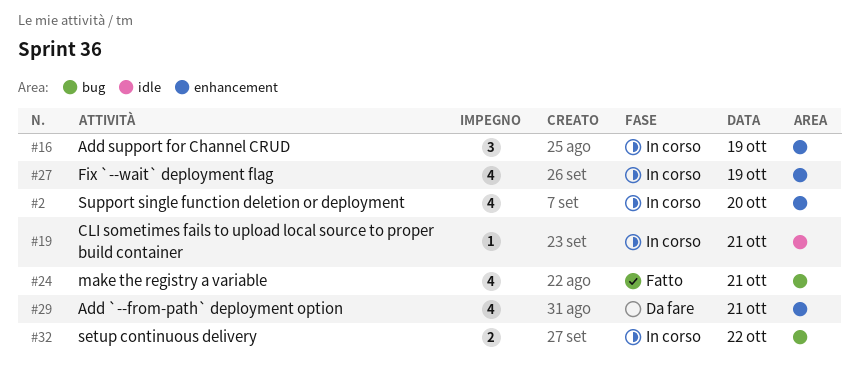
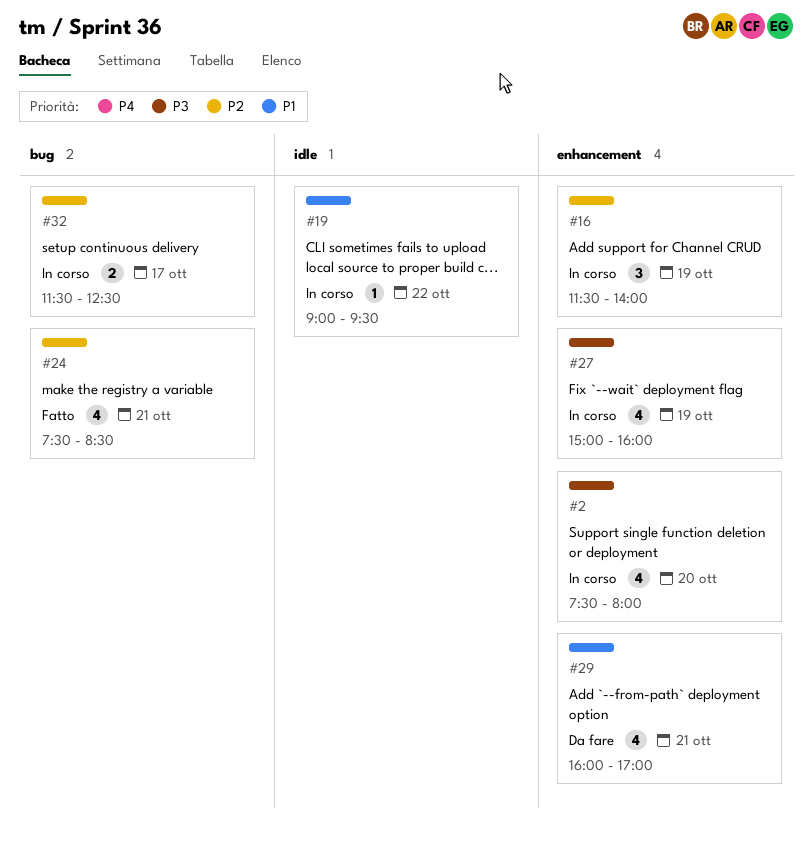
#19, day: Oct 21 -> Oct 22
#32, day: Oct 22 -> Oct 17

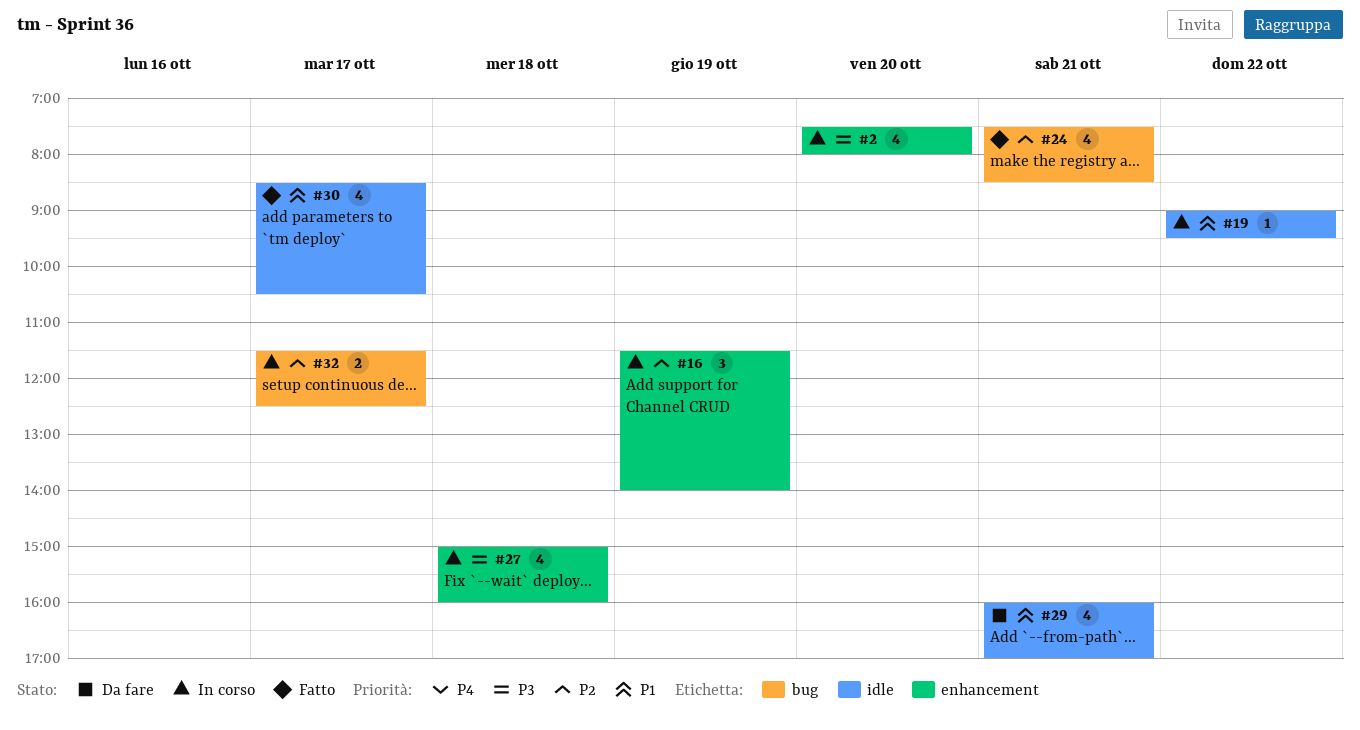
#27, day: Oct 19 -> Oct 18
#29, label: enhancement -> idle
#30: none -> present

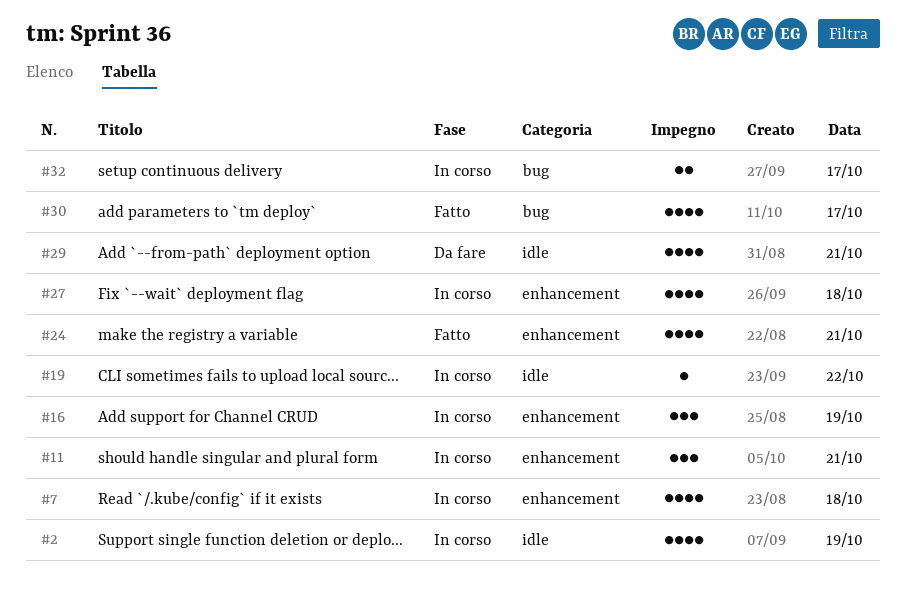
#2, label: enhancement -> idle
#2, day: Oct 20 -> Oct 19
#7: none -> present
#11: none -> present
#24, label: bug -> enhancement
#30, label: idle -> bug

